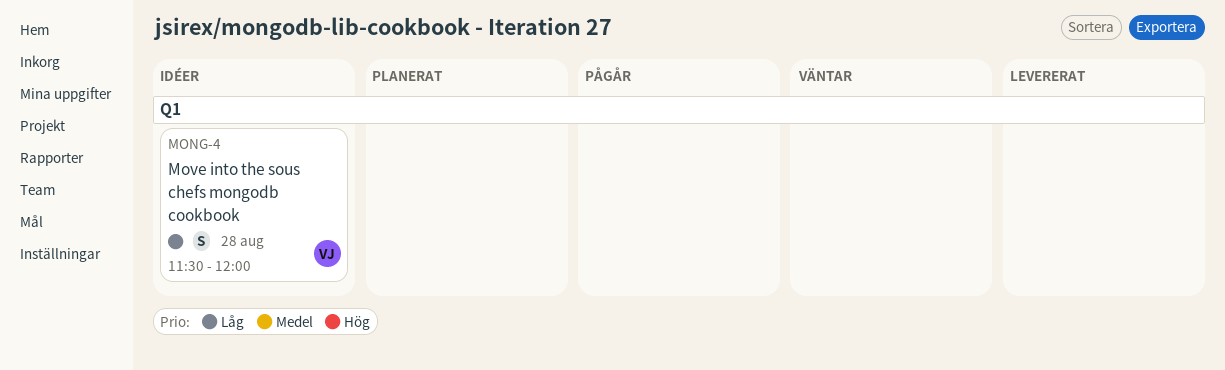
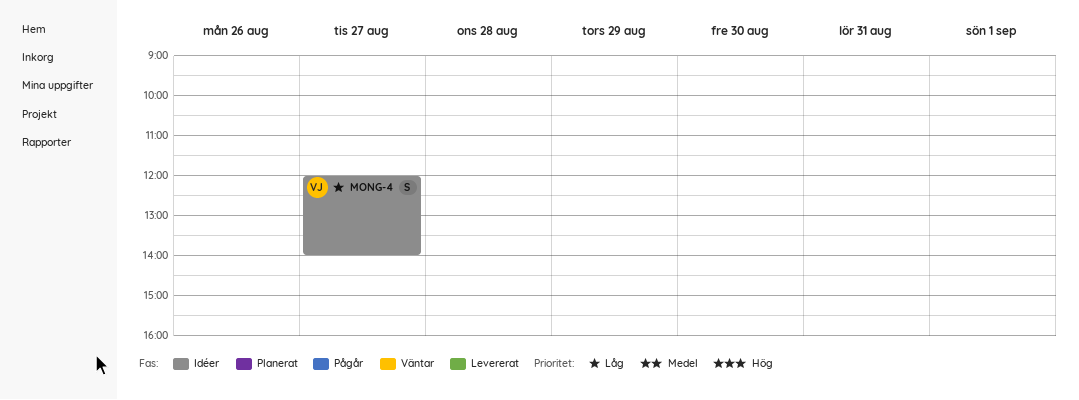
MONG-4, day: Aug 28 -> Aug 27
MONG-4, begins: 11:30 -> 12:00
MONG-4, ends: 12:00 -> 14:00

